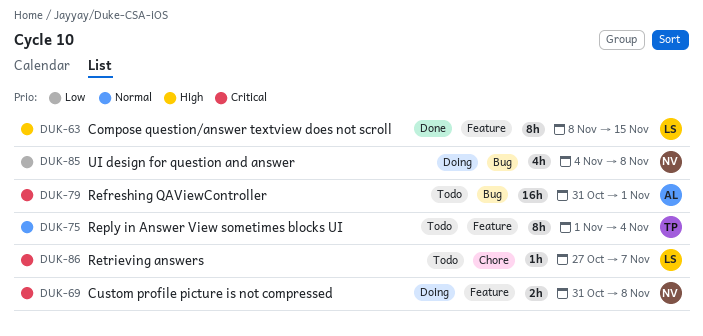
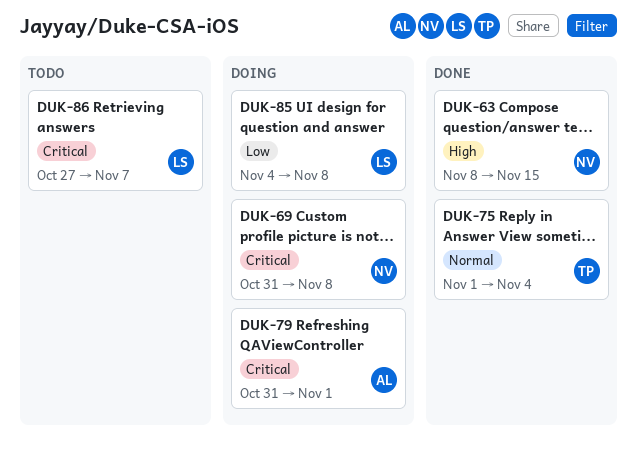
DUK-63, owner: LS -> NV
DUK-75, status: Todo -> Done
DUK-79, status: Todo -> Doing
DUK-85, owner: NV -> LS

